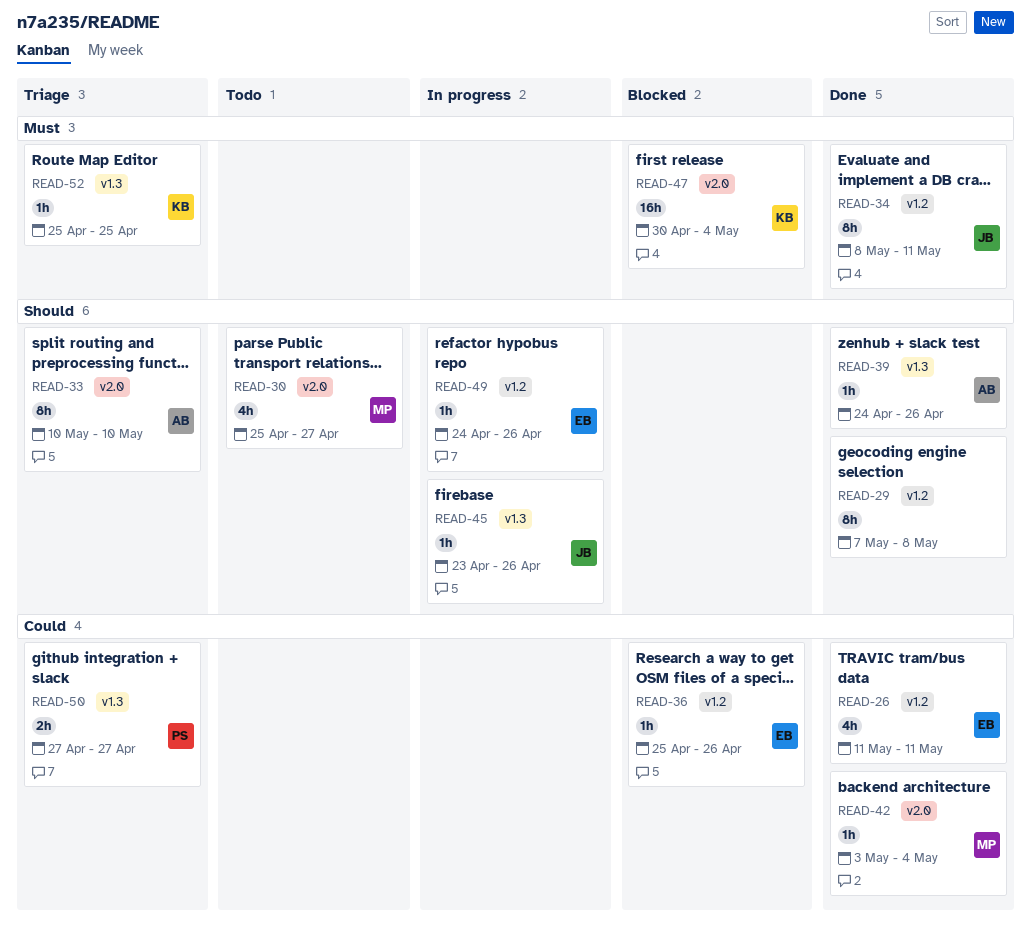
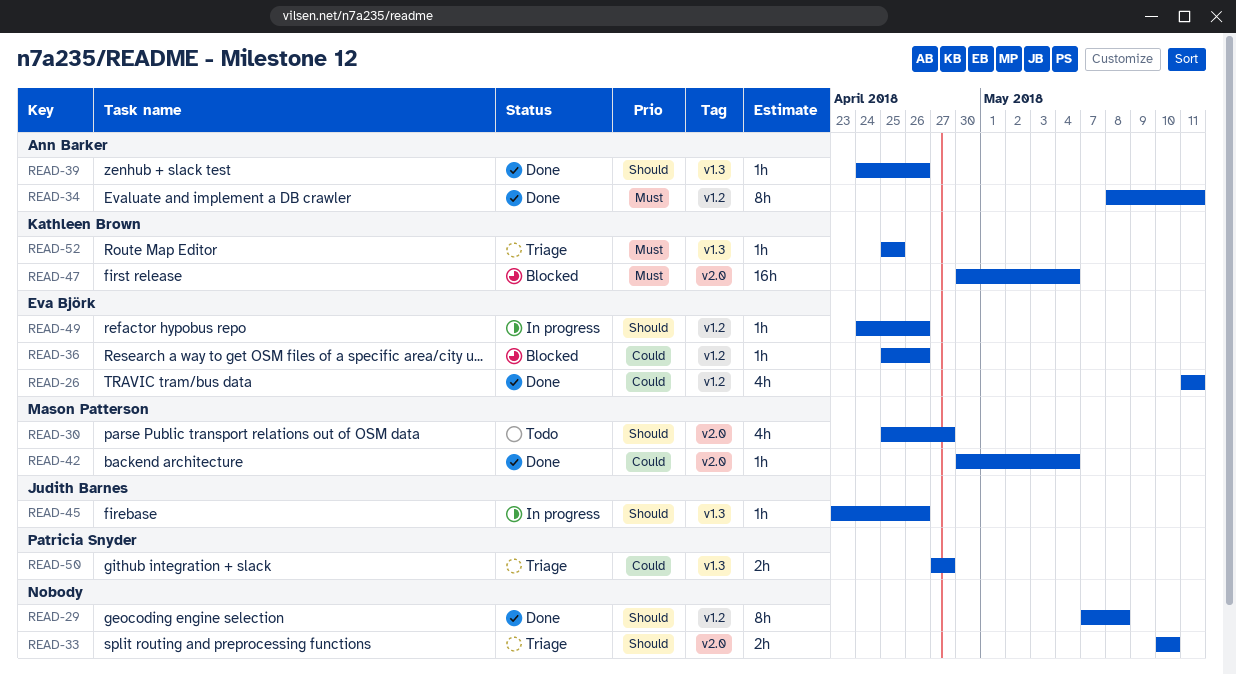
READ-33, owner: Ann Barker -> none
READ-33, estimate: 8h -> 2h
READ-34, owner: Judith Barnes -> Ann Barker
READ-42, start: May 3 -> Apr 30

